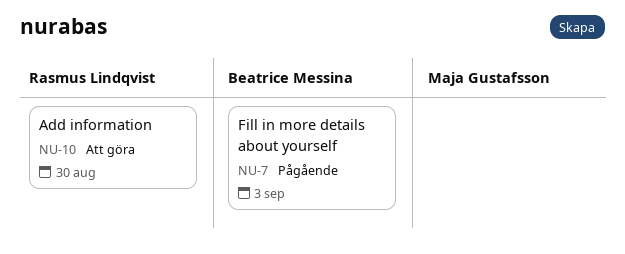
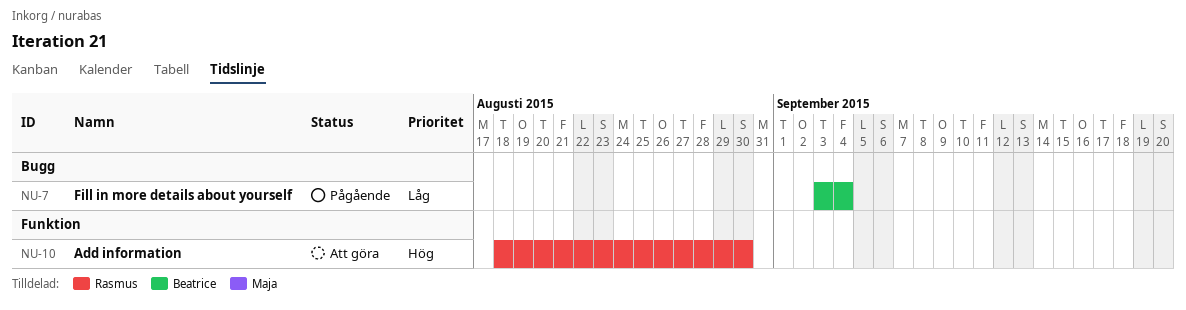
NU-7, due: Sep 3 -> Sep 4

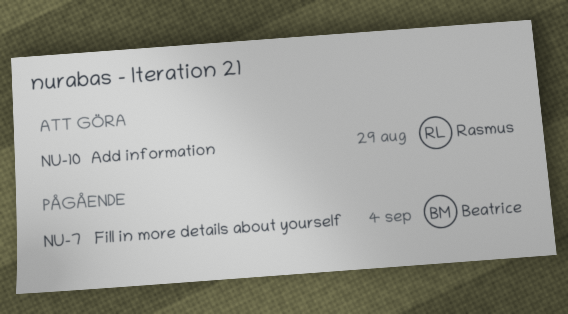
NU-10, due: Aug 30 -> Aug 29

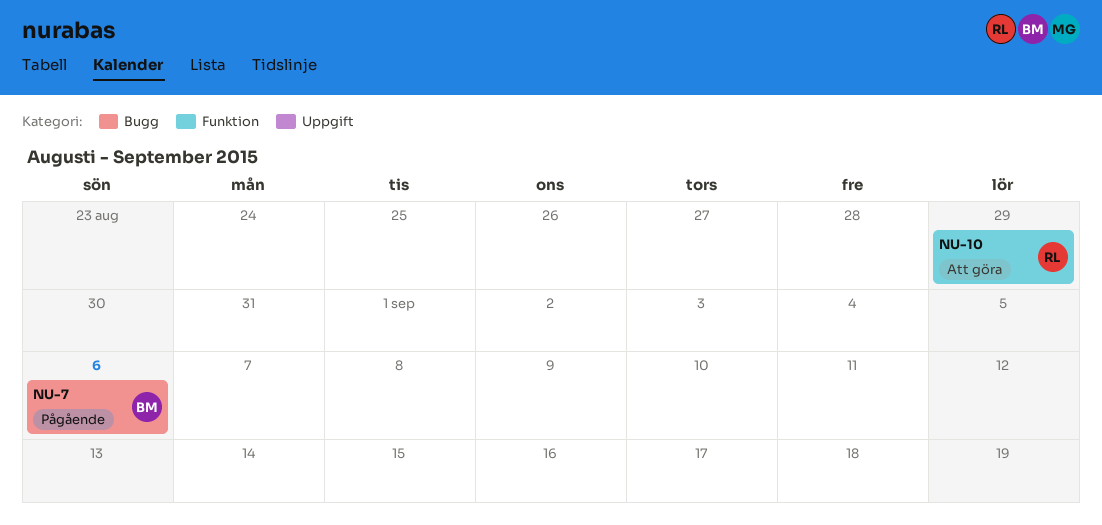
NU-7, due: Sep 4 -> Sep 6

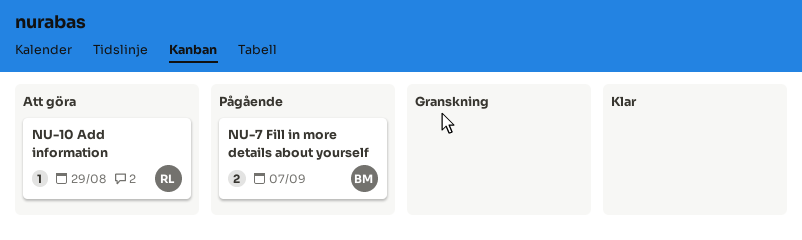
NU-7, due: Sep 6 -> Sep 7

